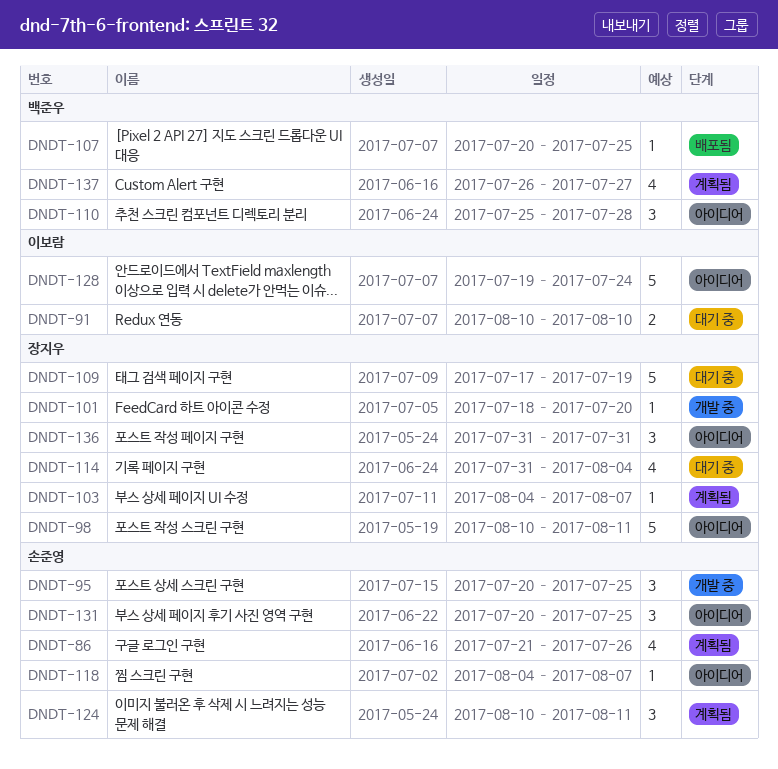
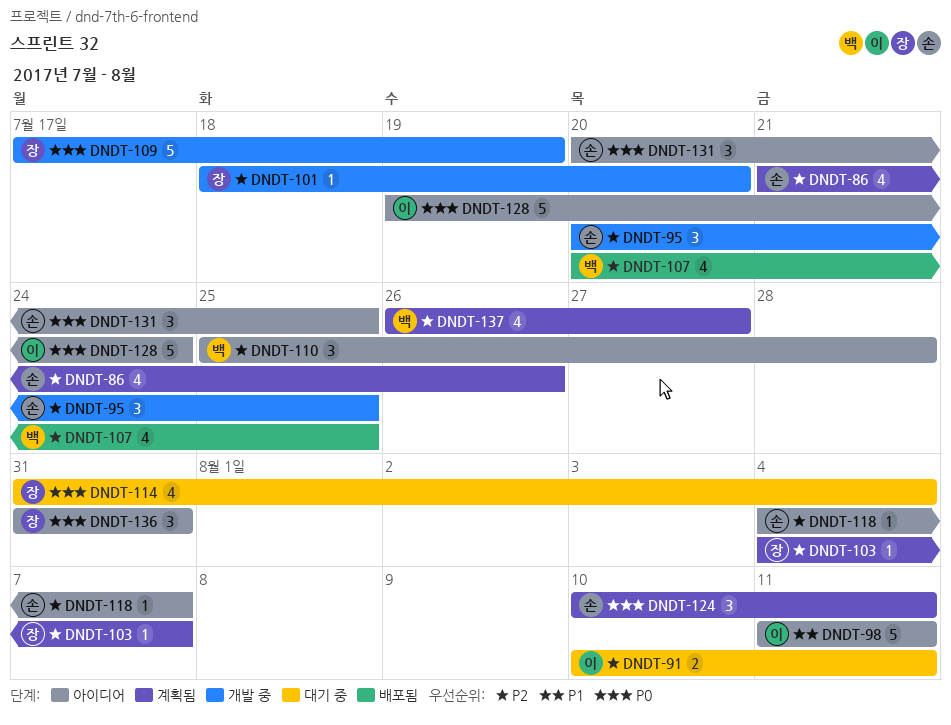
DNDT-91, due: Aug 10 -> Aug 11
DNDT-98, owner: 장지우 -> 이보람
DNDT-98, start: Aug 10 -> Aug 11
DNDT-107, estimate: 1 -> 4
DNDT-109, status: 대기 중 -> 개발 중

